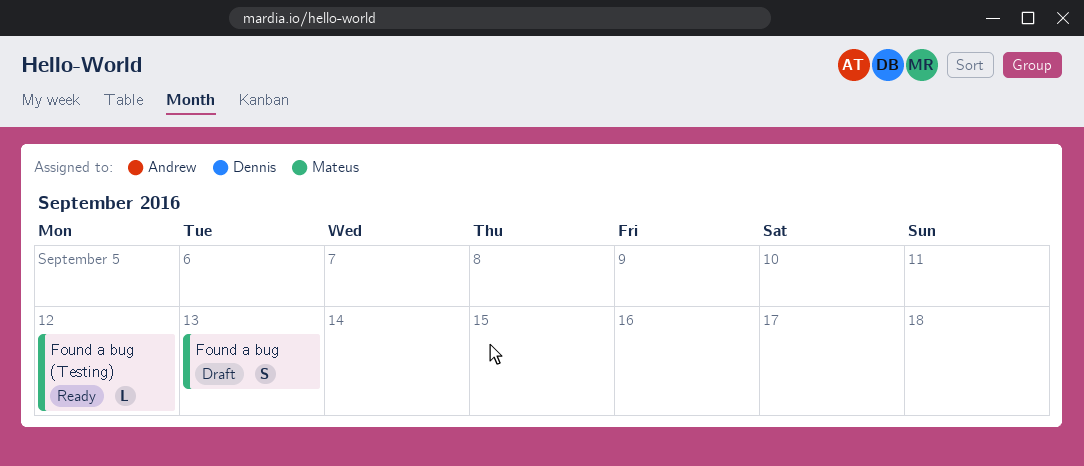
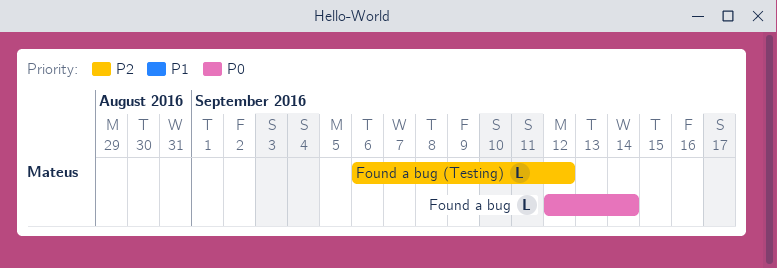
Found a bug, estimate: S -> L
Found a bug, due: Sep 13 -> Sep 14

